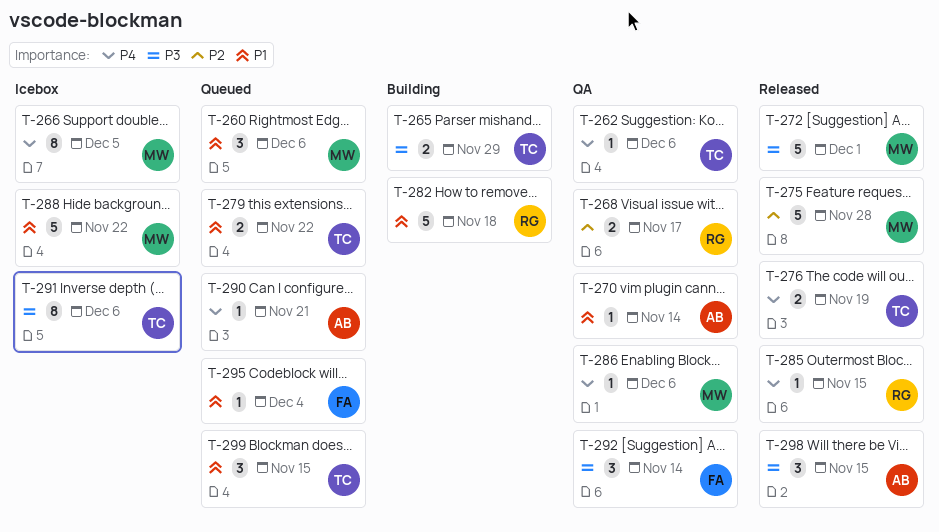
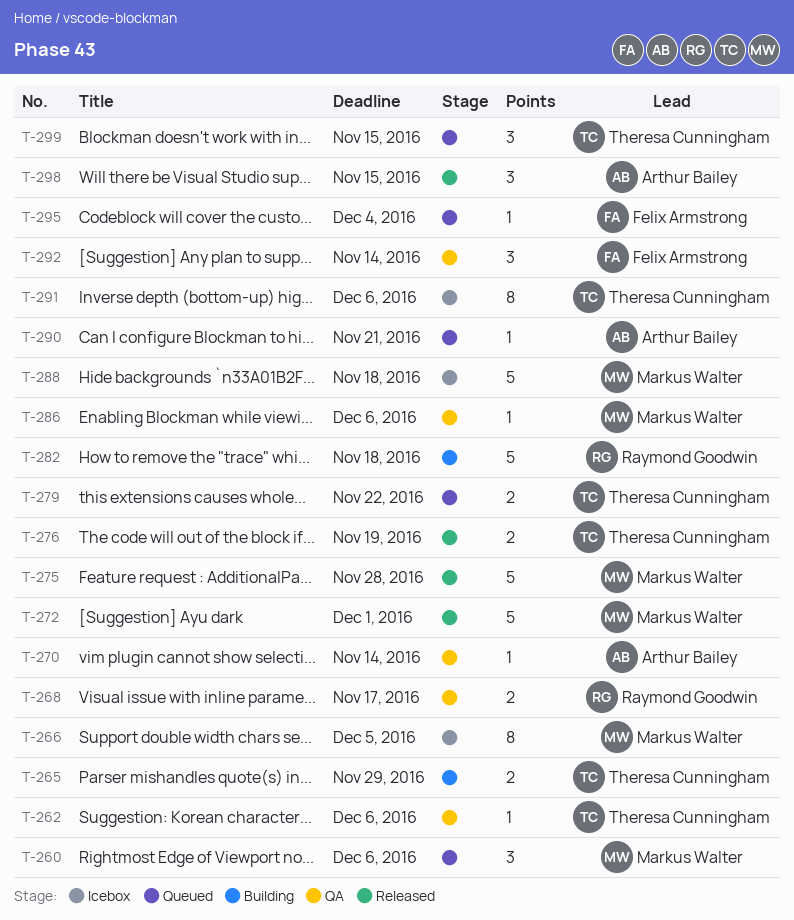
T-285: present -> none
T-288, due: Nov 22 -> Nov 18

